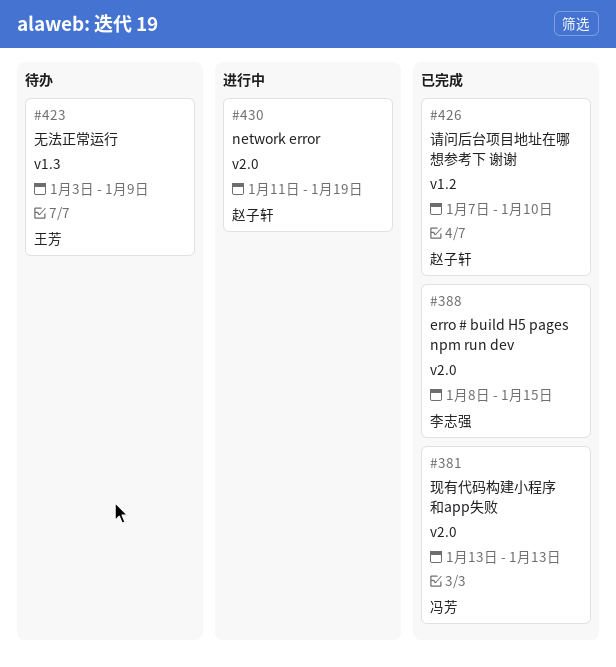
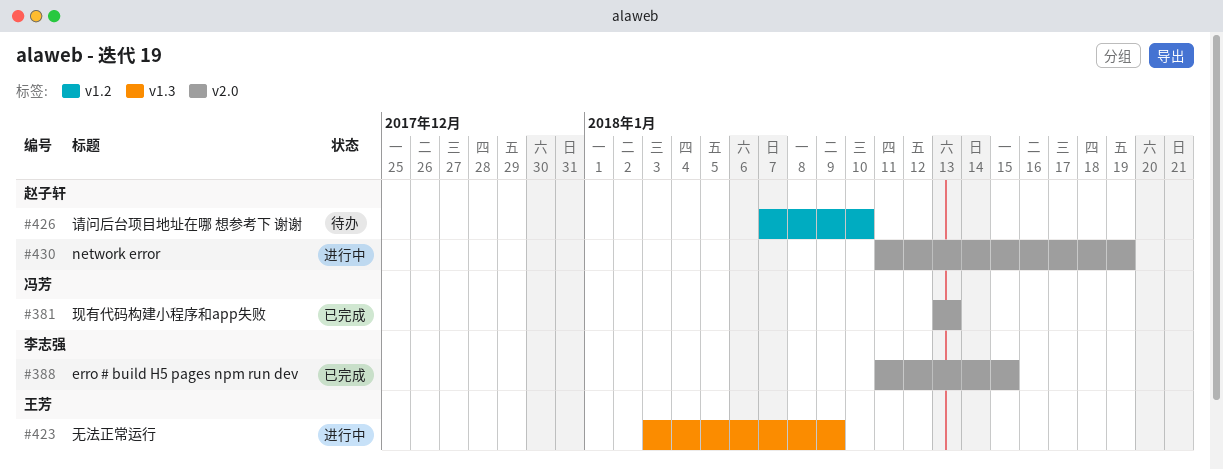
#388, start: Jan 8 -> Jan 11
#423, status: 待办 -> 进行中
#426, status: 已完成 -> 待办

